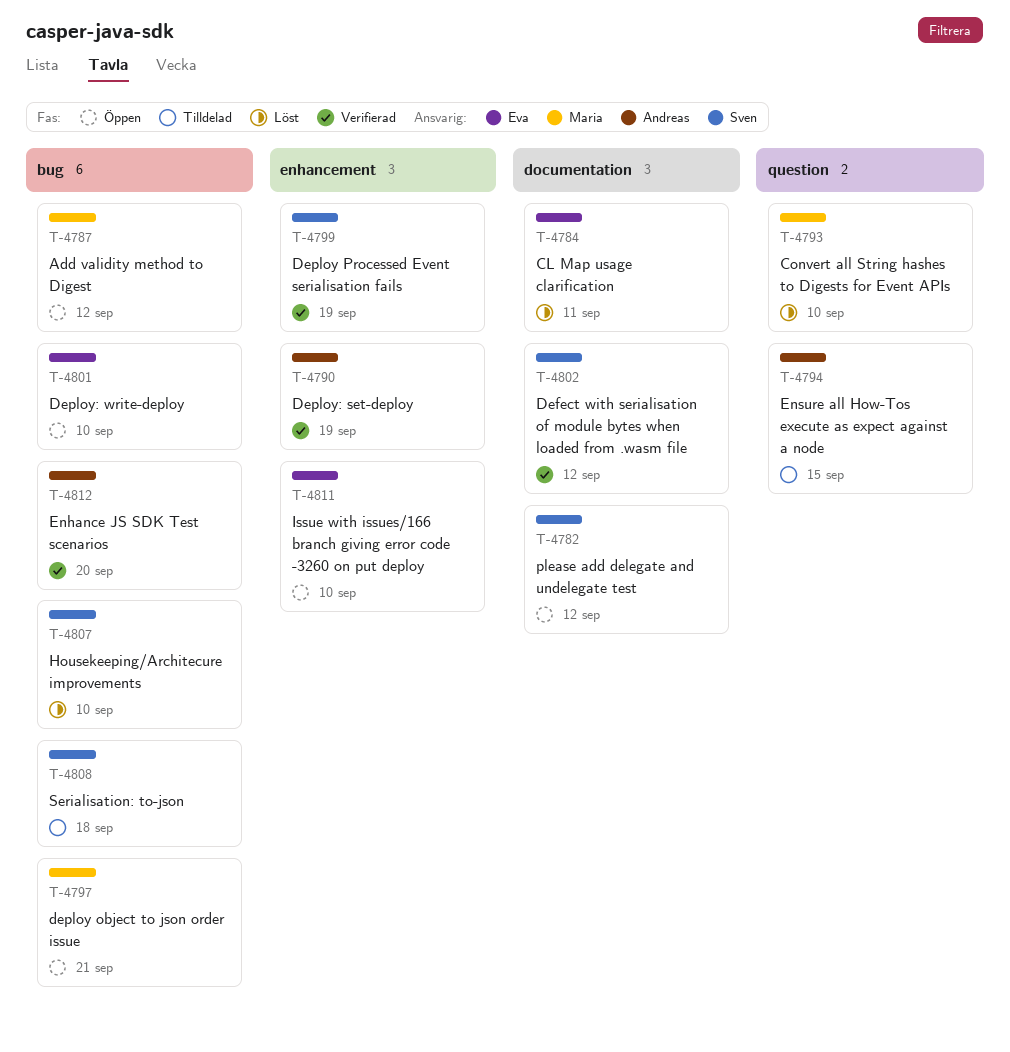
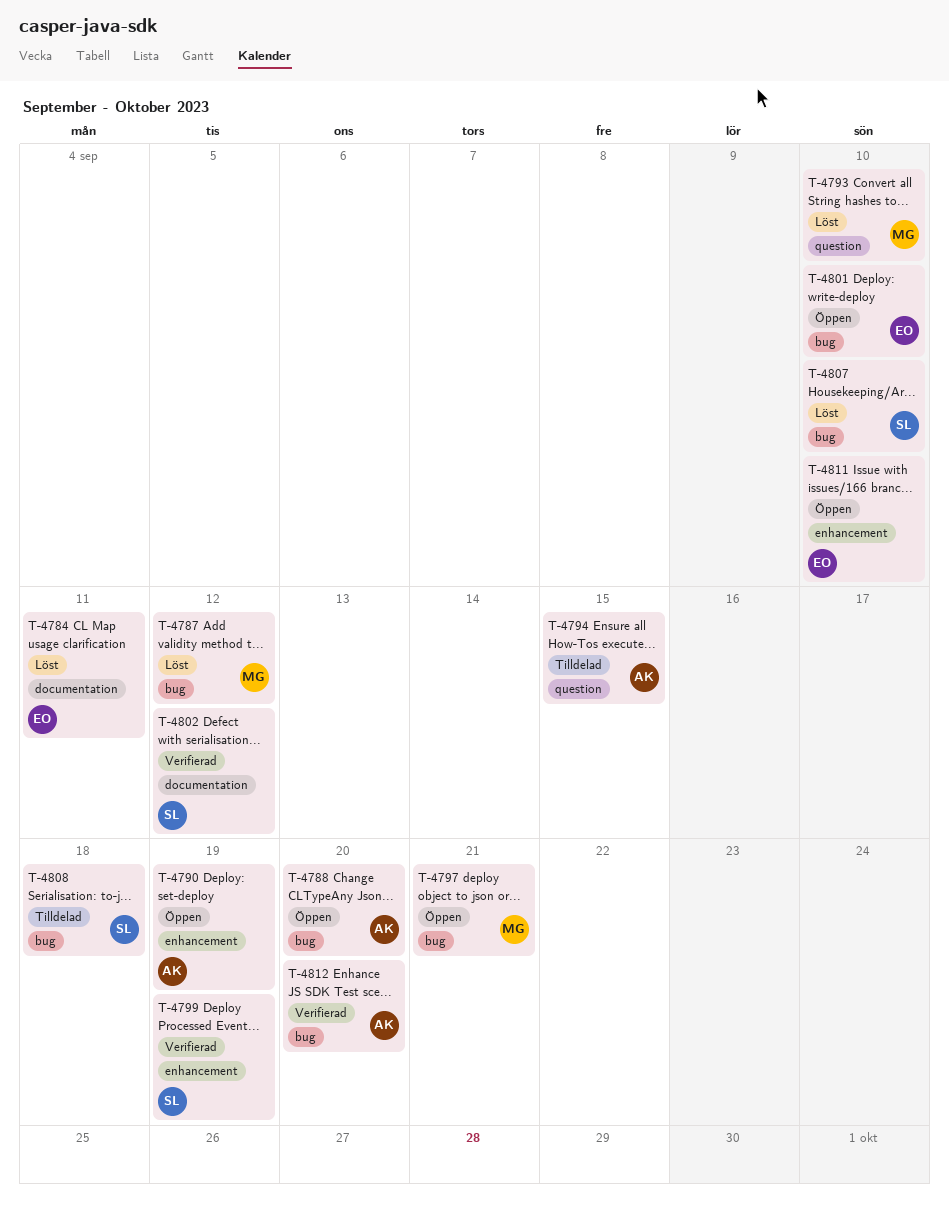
T-4782: present -> none
T-4787, status: Öppen -> Löst
T-4788: none -> present
T-4790, status: Verifierad -> Öppen

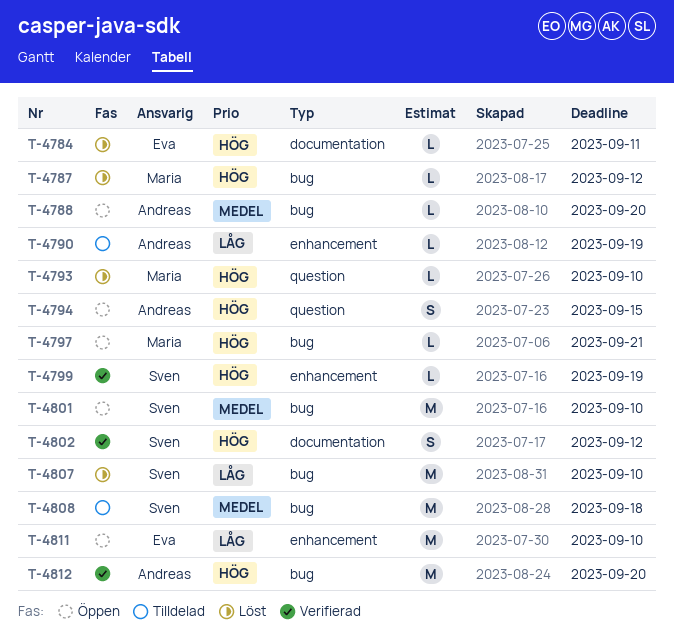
T-4790, status: Öppen -> Tilldelad
T-4794, status: Tilldelad -> Öppen
T-4801, owner: Eva -> Sven

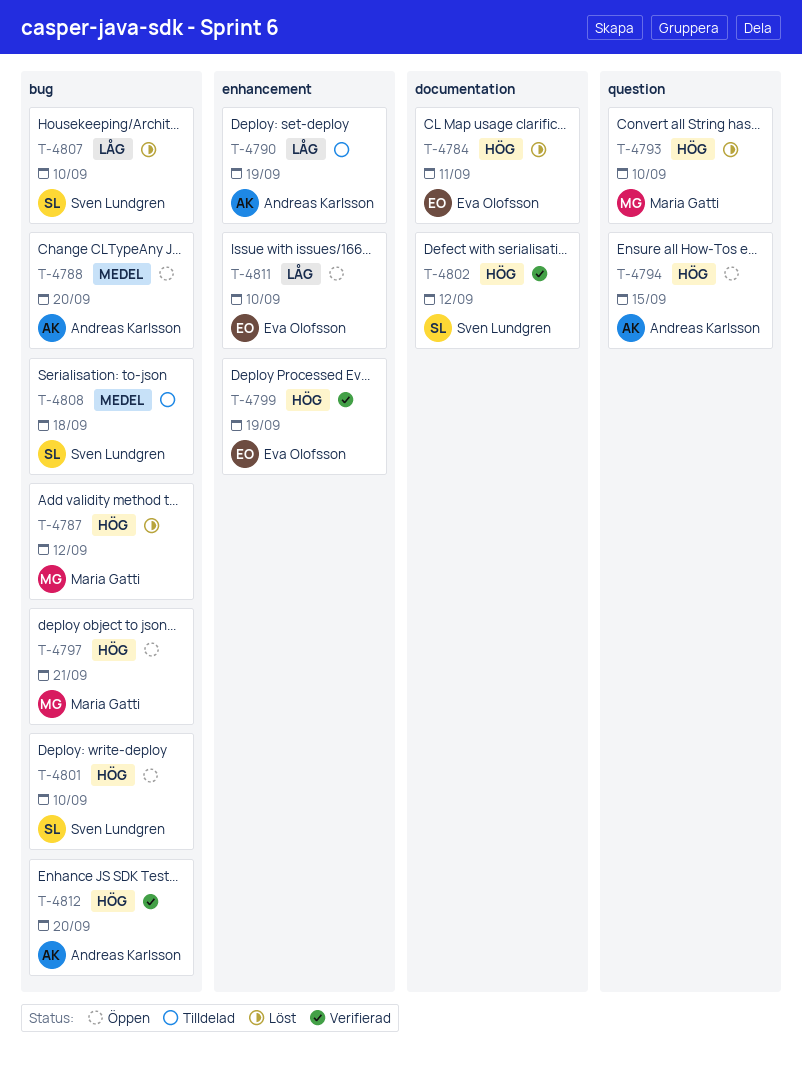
T-4799, owner: Sven Lundgren -> Eva Olofsson
T-4801, priority: Medel -> Hög

